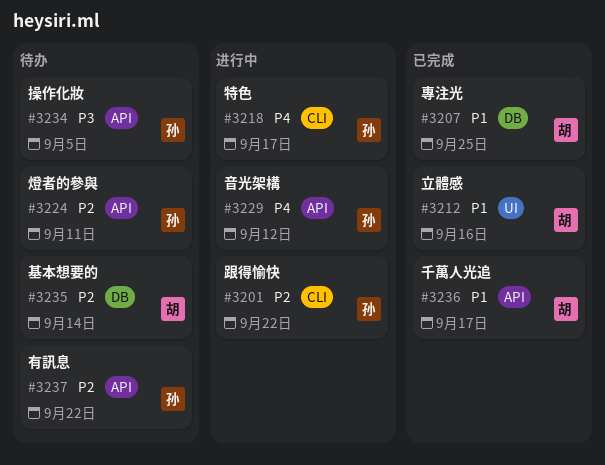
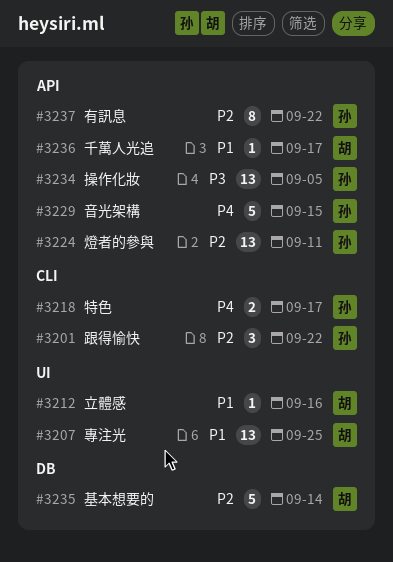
#3207, label: DB -> UI
#3229, due: Sep 12 -> Sep 15

